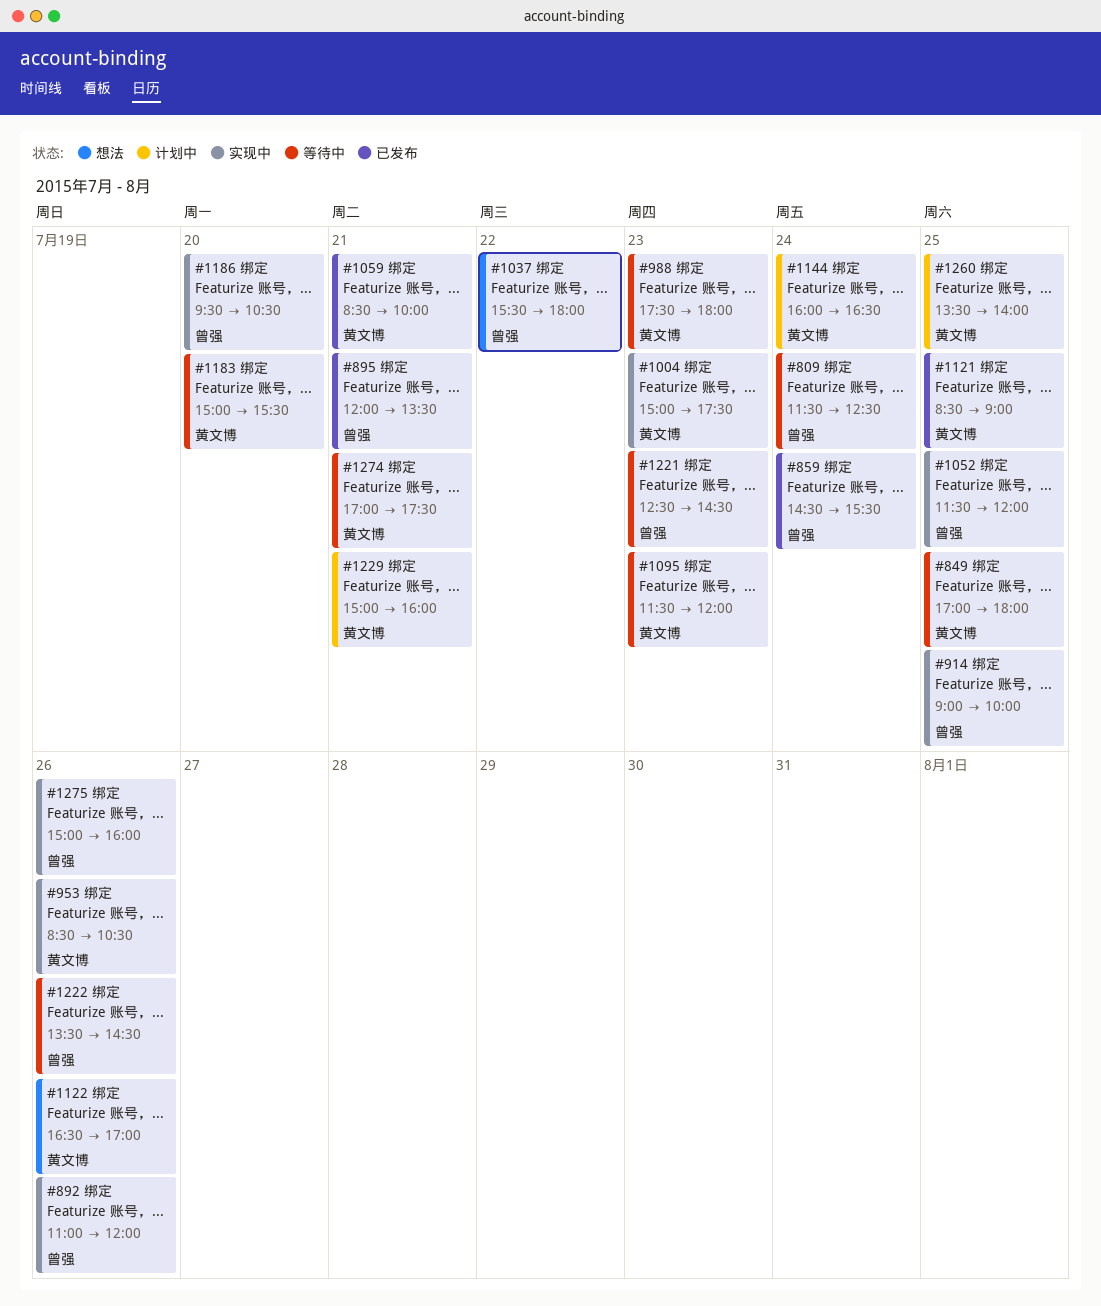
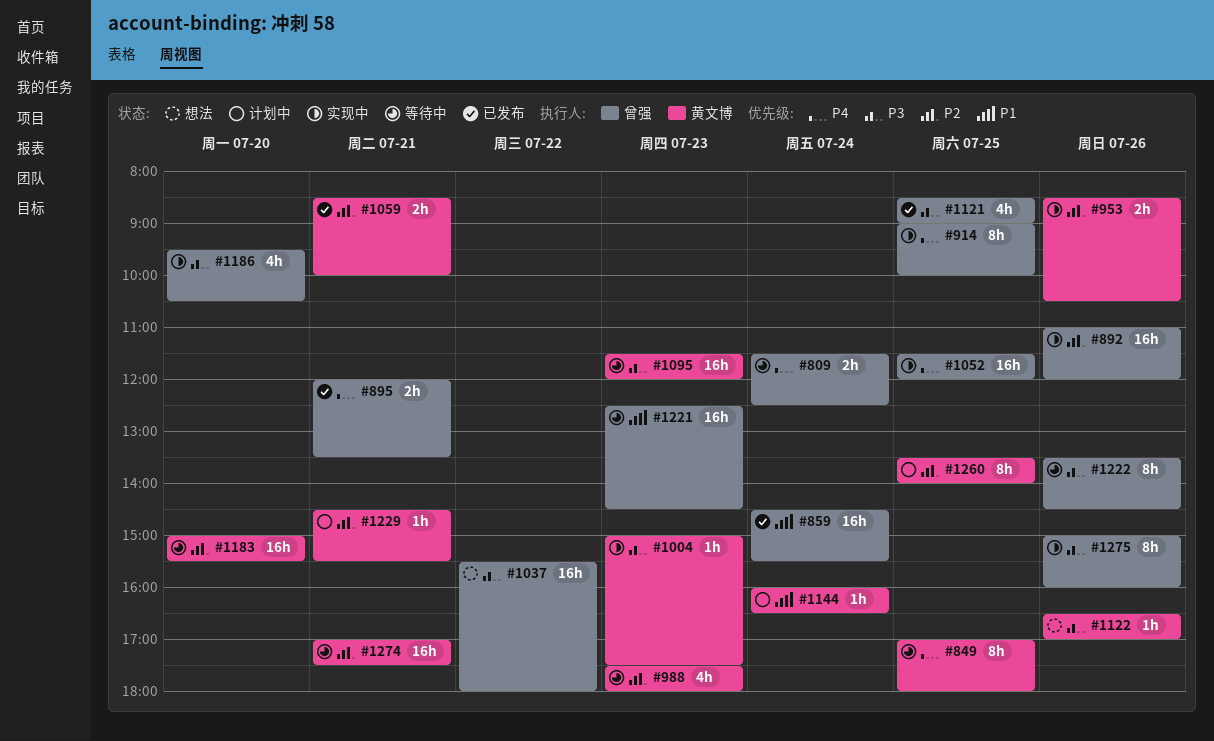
#1121, owner: 黄文博 -> 曾强
#1229, begins: 15:00 -> 14:30
#1229, ends: 16:00 -> 15:30

